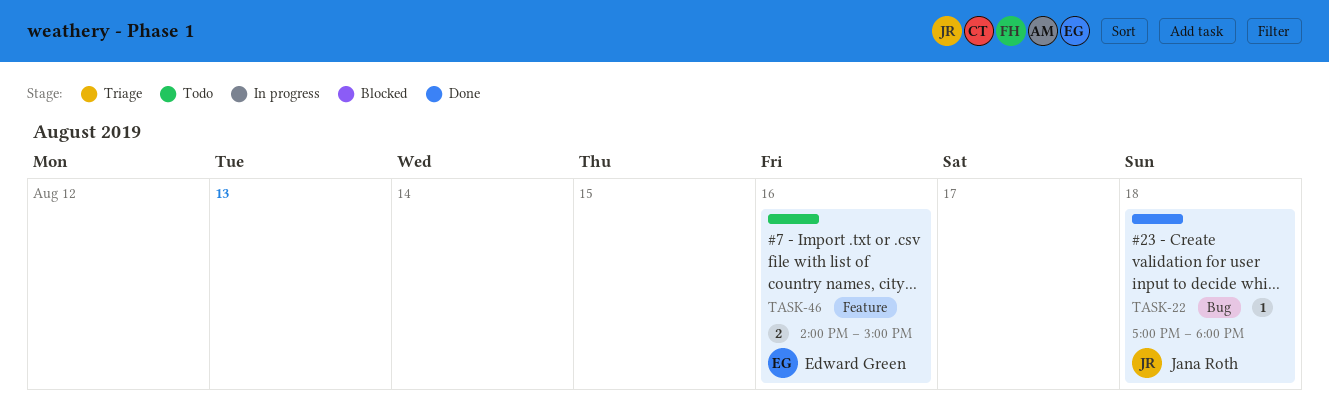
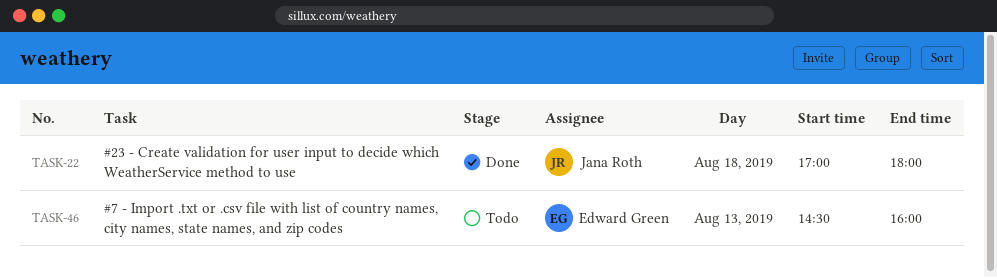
TASK-46, day: Aug 16 -> Aug 13
TASK-46, begins: 14:00 -> 14:30
TASK-46, ends: 15:00 -> 16:00

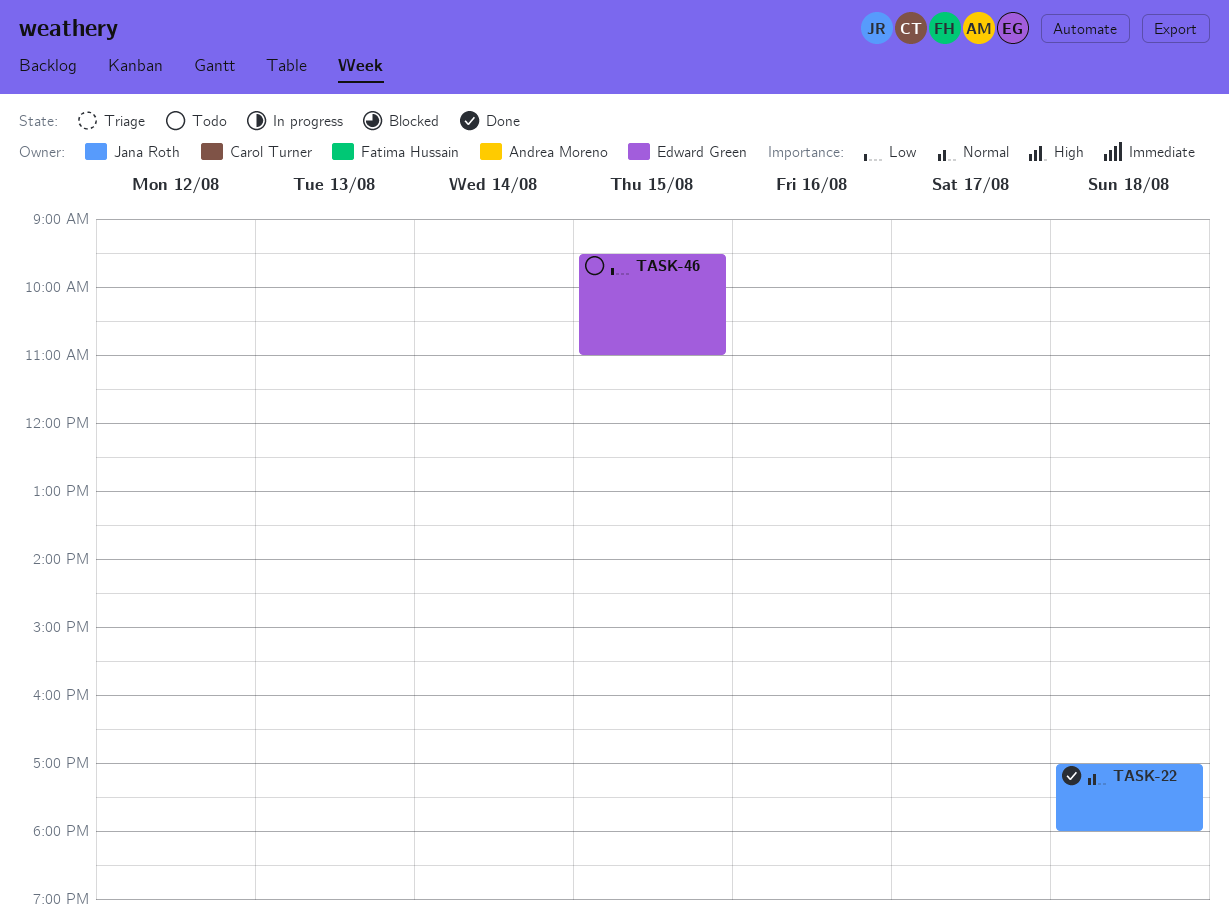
TASK-46, day: Aug 13 -> Aug 15
TASK-46, begins: 14:30 -> 09:30
TASK-46, ends: 16:00 -> 11:00

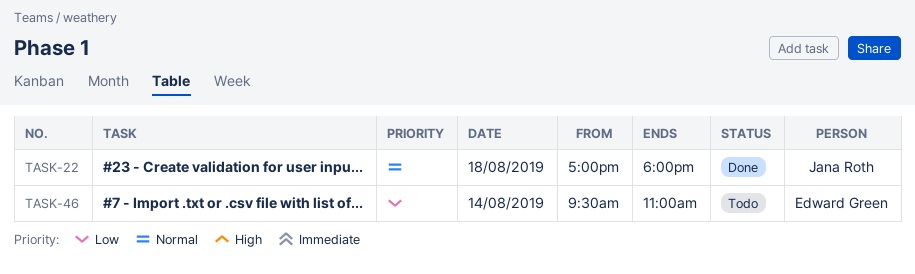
TASK-46, day: Aug 15 -> Aug 14

